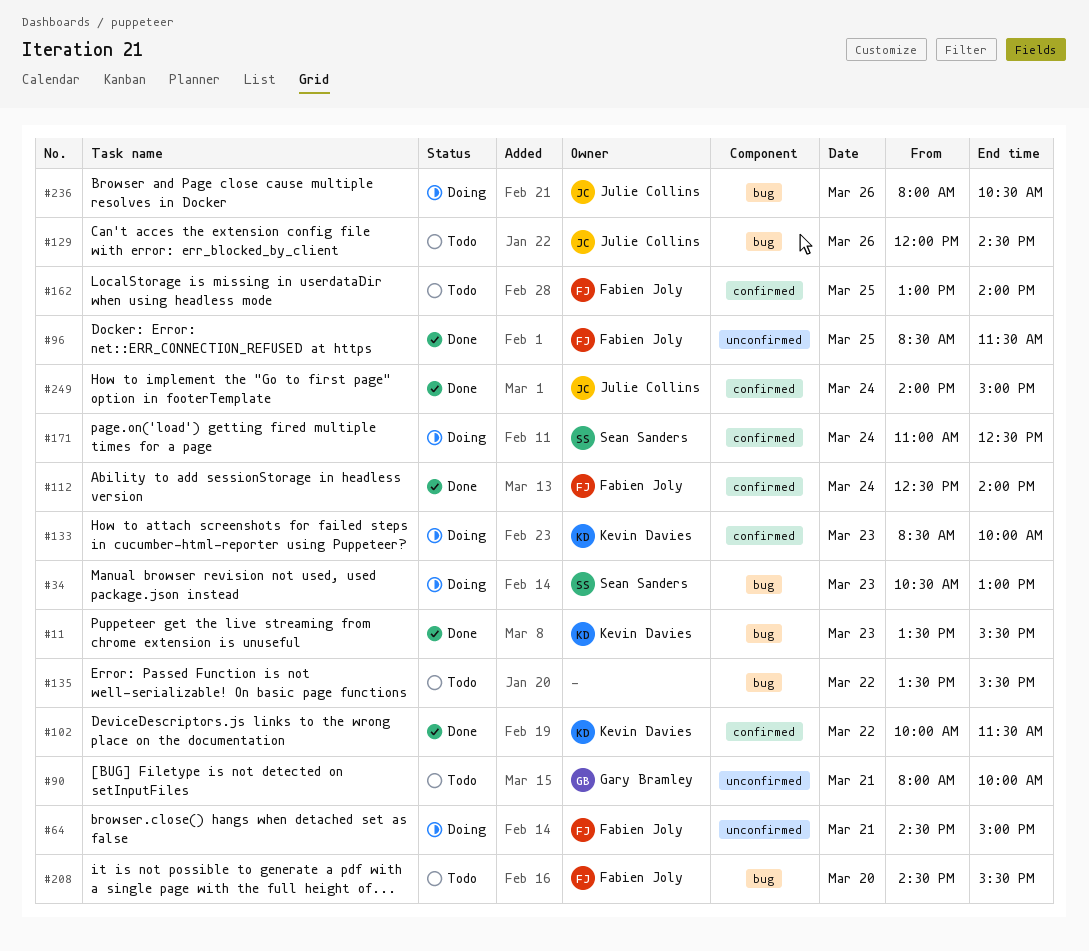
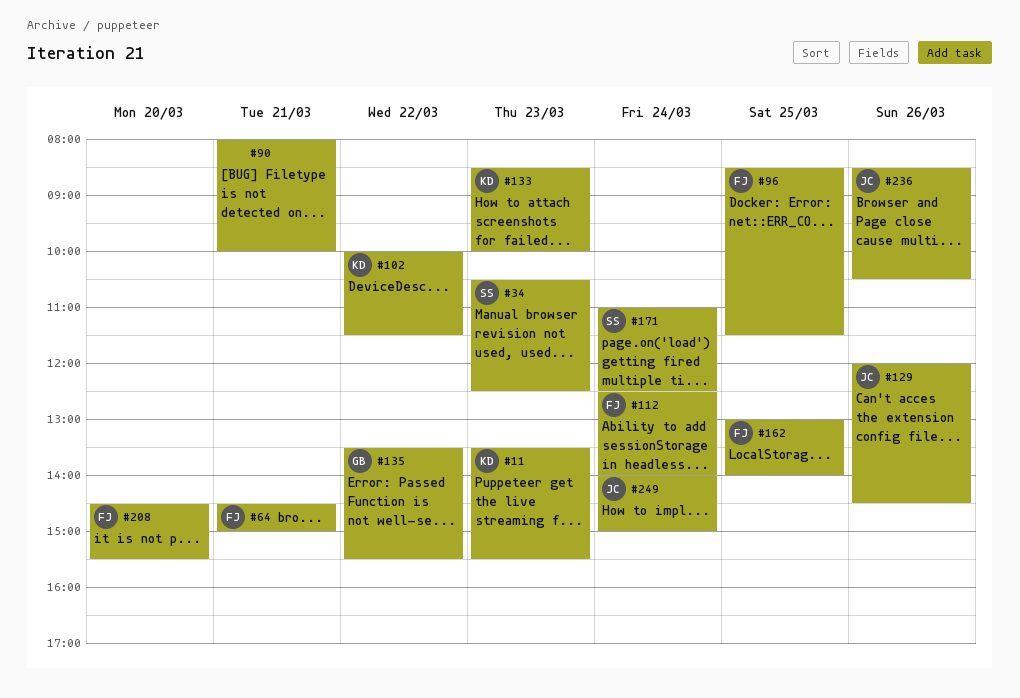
#34, ends: 13:00 -> 12:30
#90, owner: Gary Bramley -> none
#135, owner: none -> Gary Bramley
#236, begins: 08:00 -> 08:30

